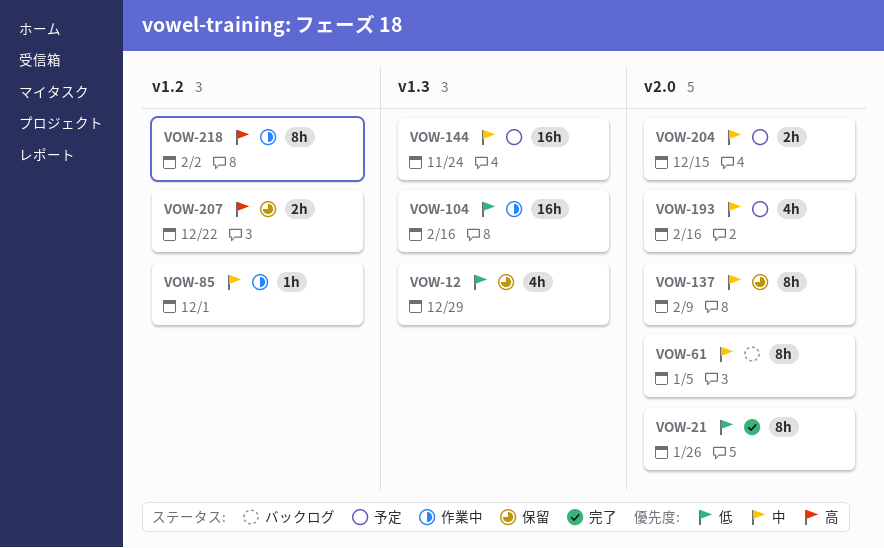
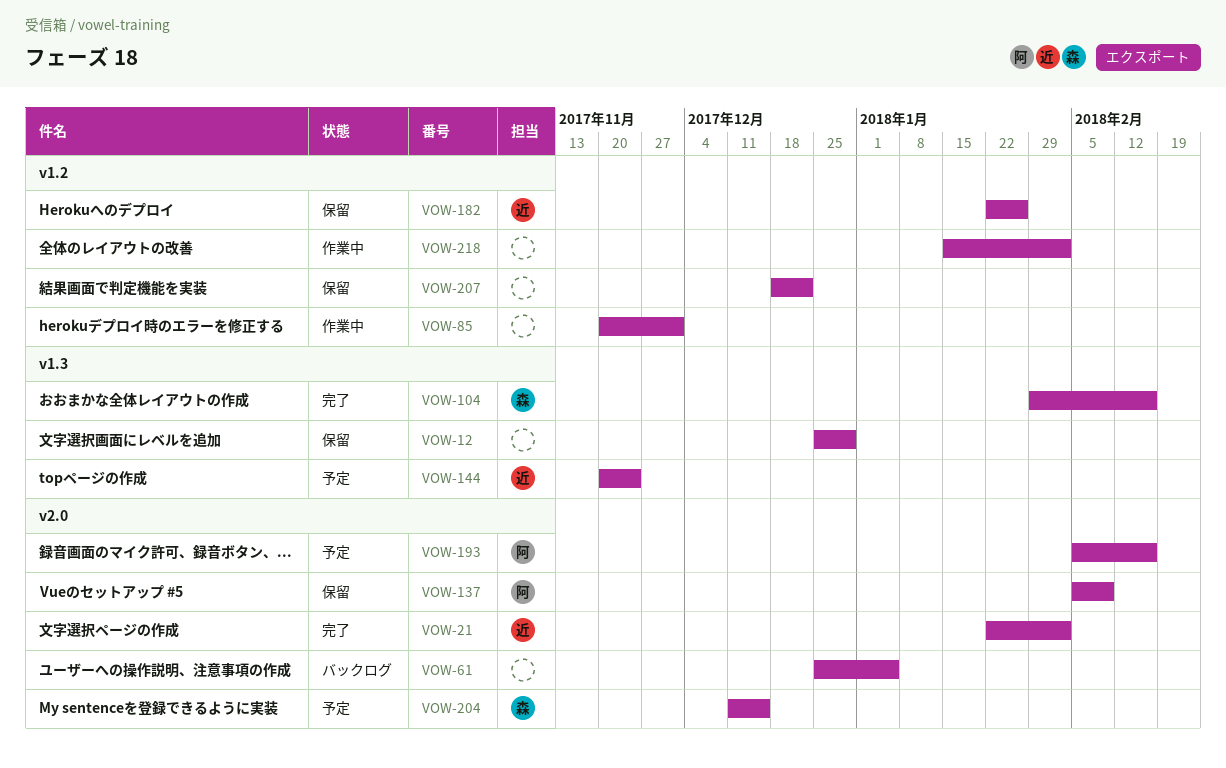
VOW-21, due: Jan 26 -> Feb 2
VOW-104, status: 作業中 -> 完了
VOW-182: none -> present

